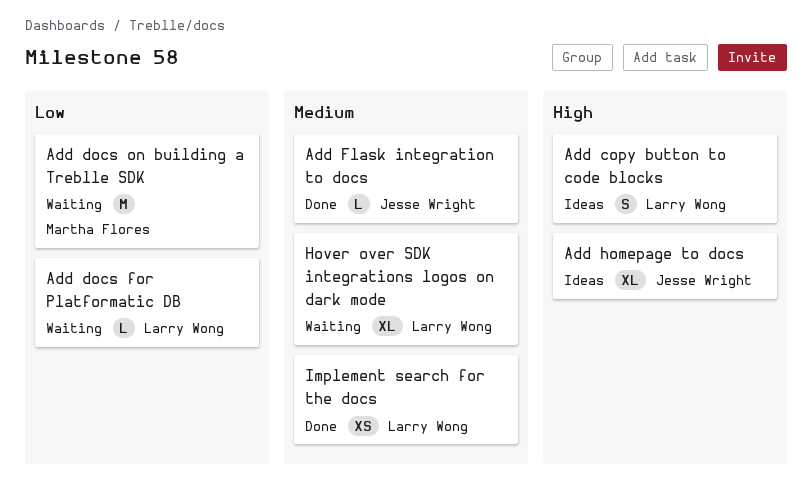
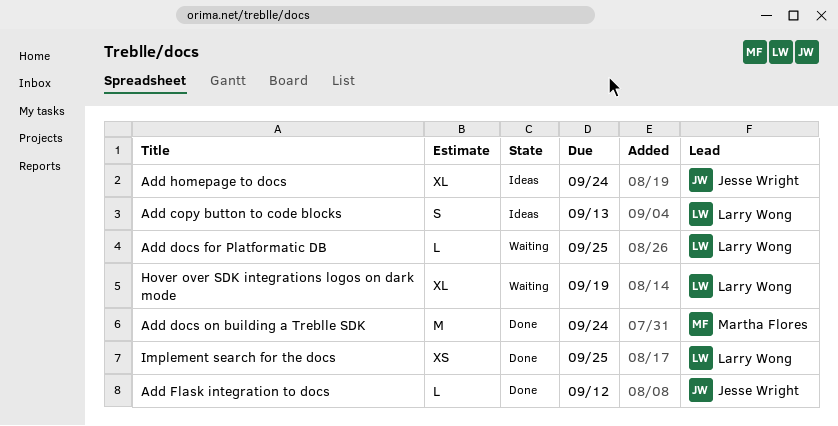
Add docs on building a Treblle SDK, status: Waiting -> Done

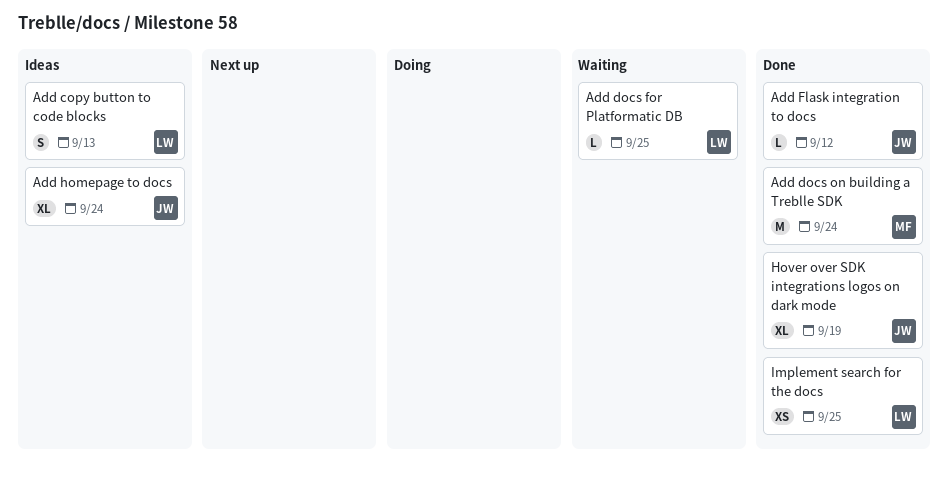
Hover over SDK integrations logos on dark mode, status: Waiting -> Done
Hover over SDK integrations logos on dark mode, owner: Larry Wong -> Jesse Wright

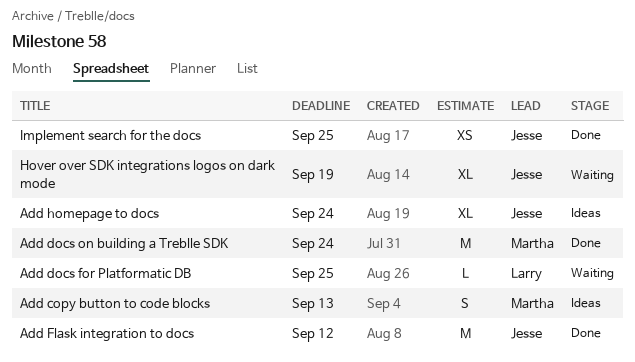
Add copy button to code blocks, owner: Larry -> Martha
Add Flask integration to docs, estimate: L -> M
Hover over SDK integrations logos on dark mode, status: Done -> Waiting
Implement search for the docs, owner: Larry -> Jesse

